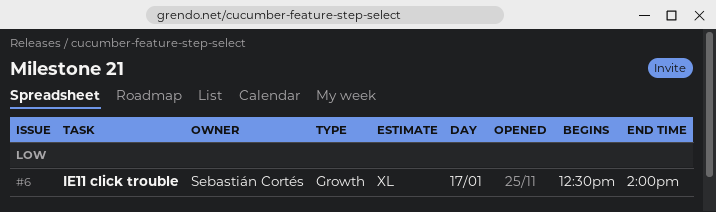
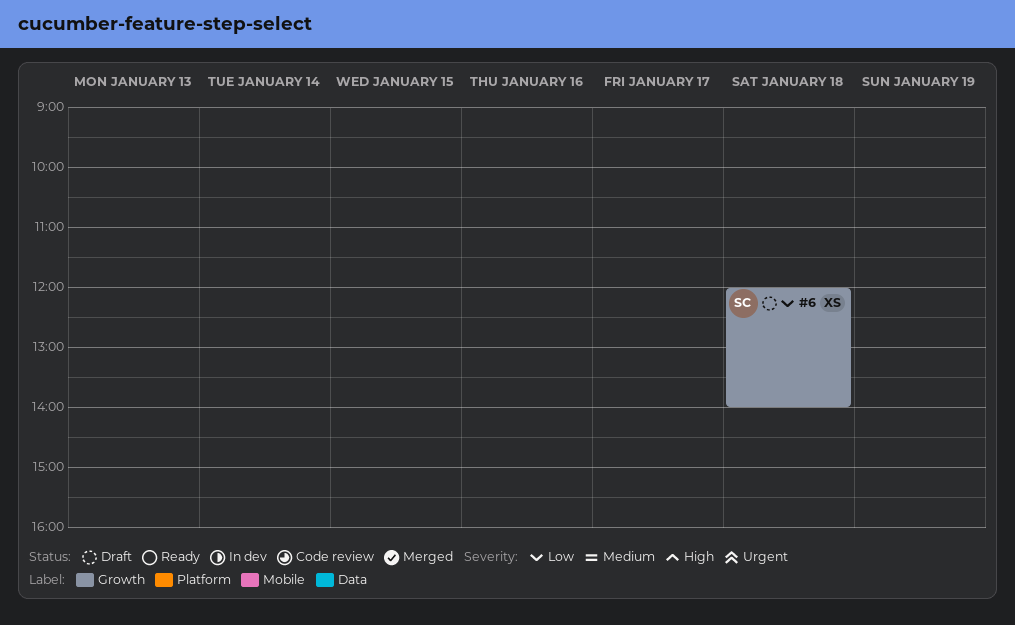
#6, estimate: XL -> XS
#6, day: Jan 17 -> Jan 18
#6, begins: 12:30 -> 12:00

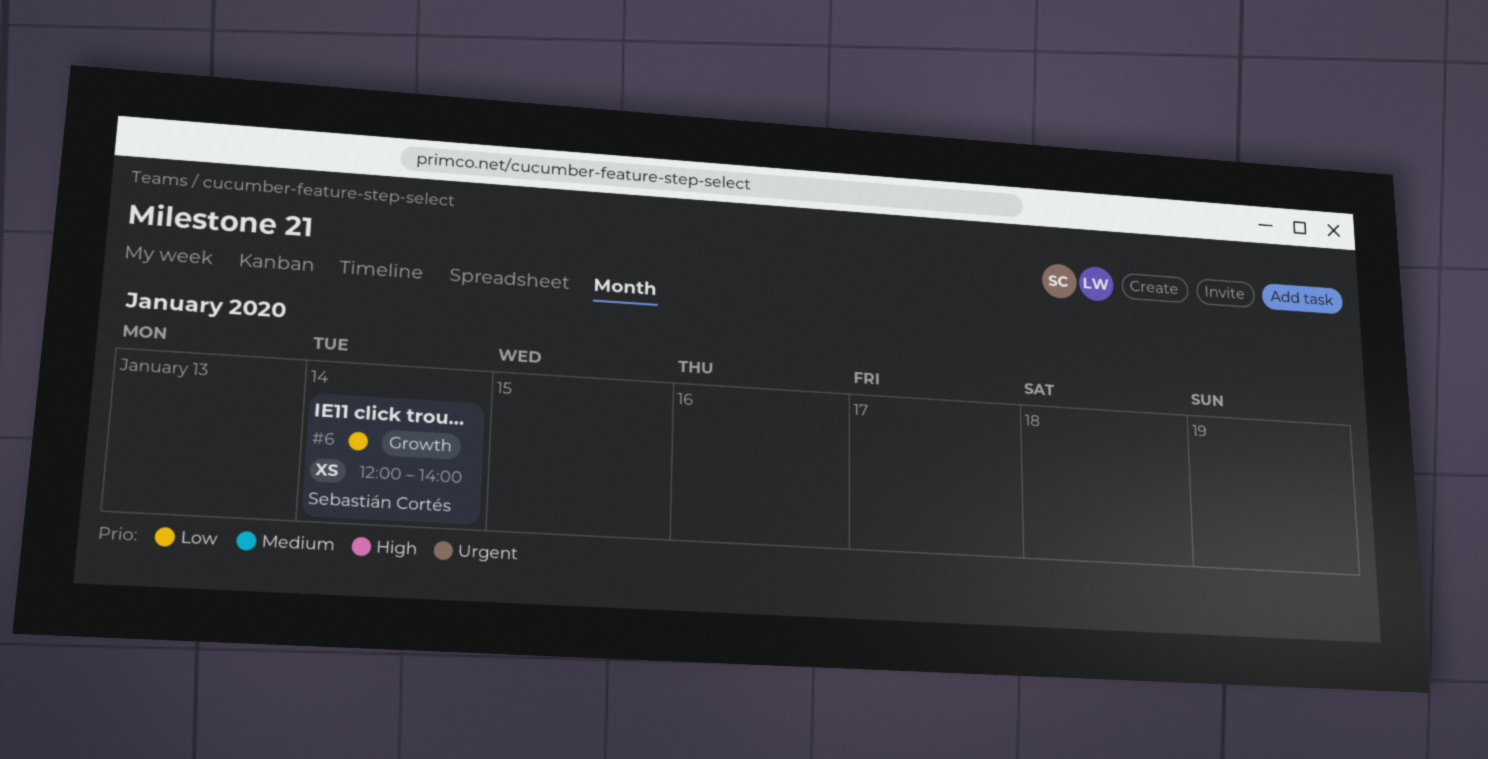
#6, day: Jan 18 -> Jan 14

